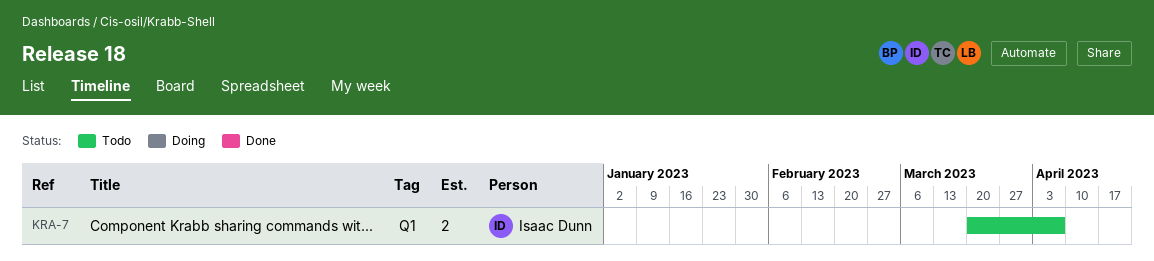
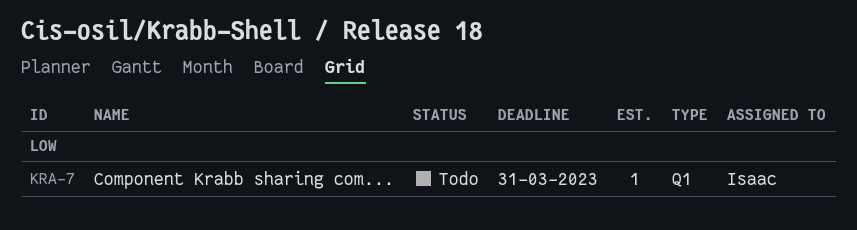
KRA-7, estimate: 2 -> 1
KRA-7, due: Apr 7 -> Mar 31

